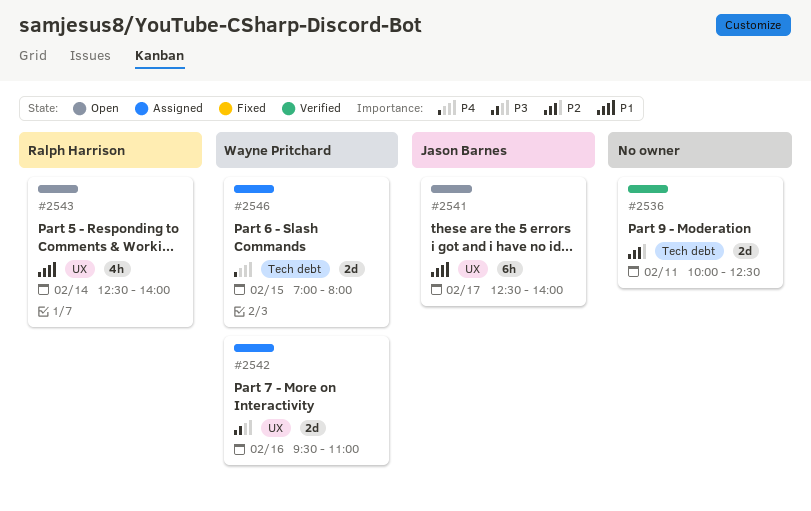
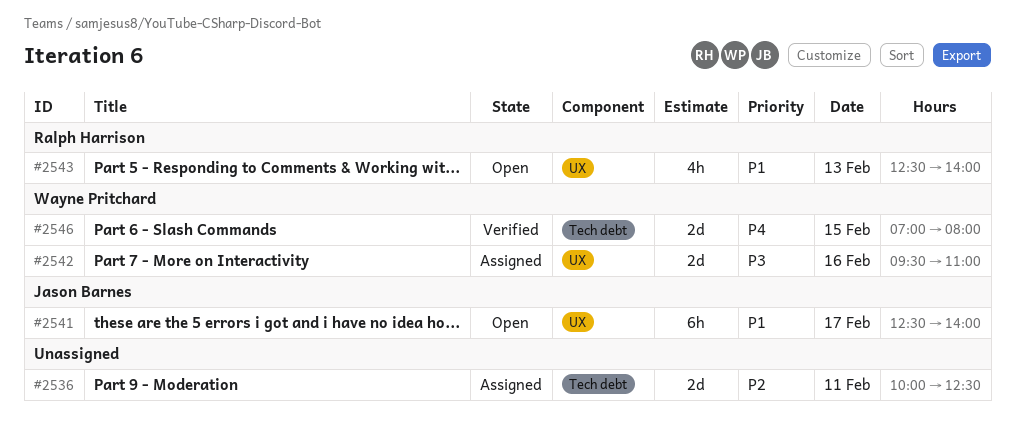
#2536, status: Verified -> Assigned
#2543, day: Feb 14 -> Feb 13
#2546, status: Assigned -> Verified

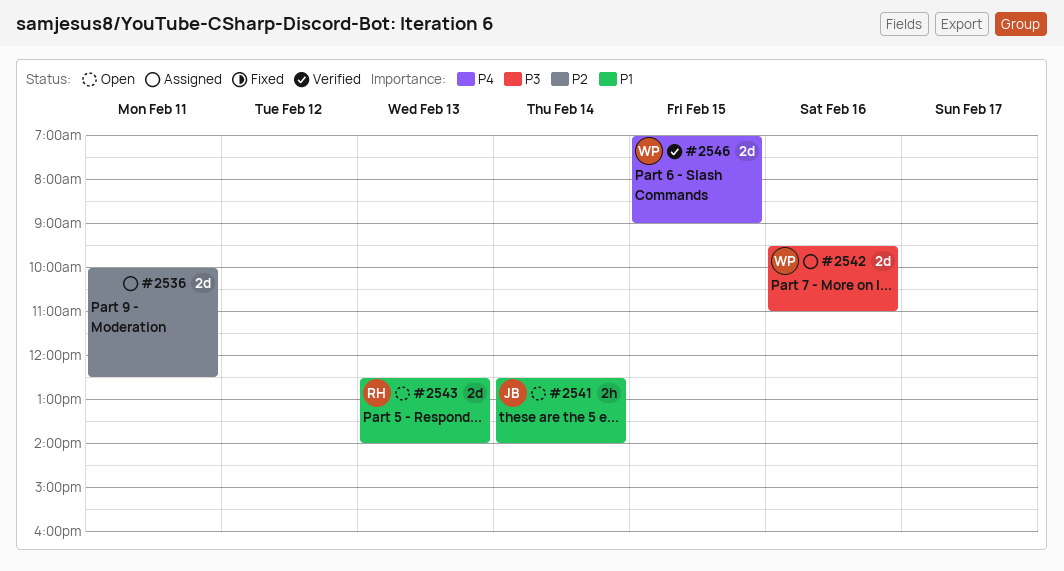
#2541, estimate: 6h -> 2h
#2541, day: Feb 17 -> Feb 14
#2543, estimate: 4h -> 2d
#2546, ends: 08:00 -> 09:00

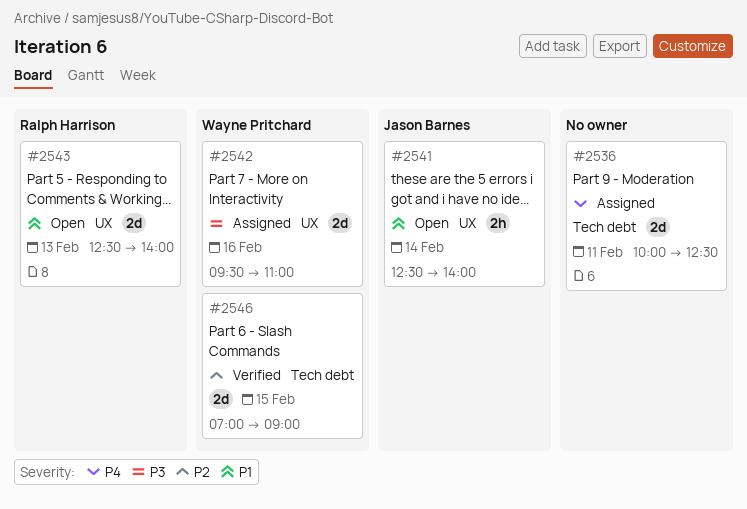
#2536, priority: P2 -> P4
#2546, priority: P4 -> P2

